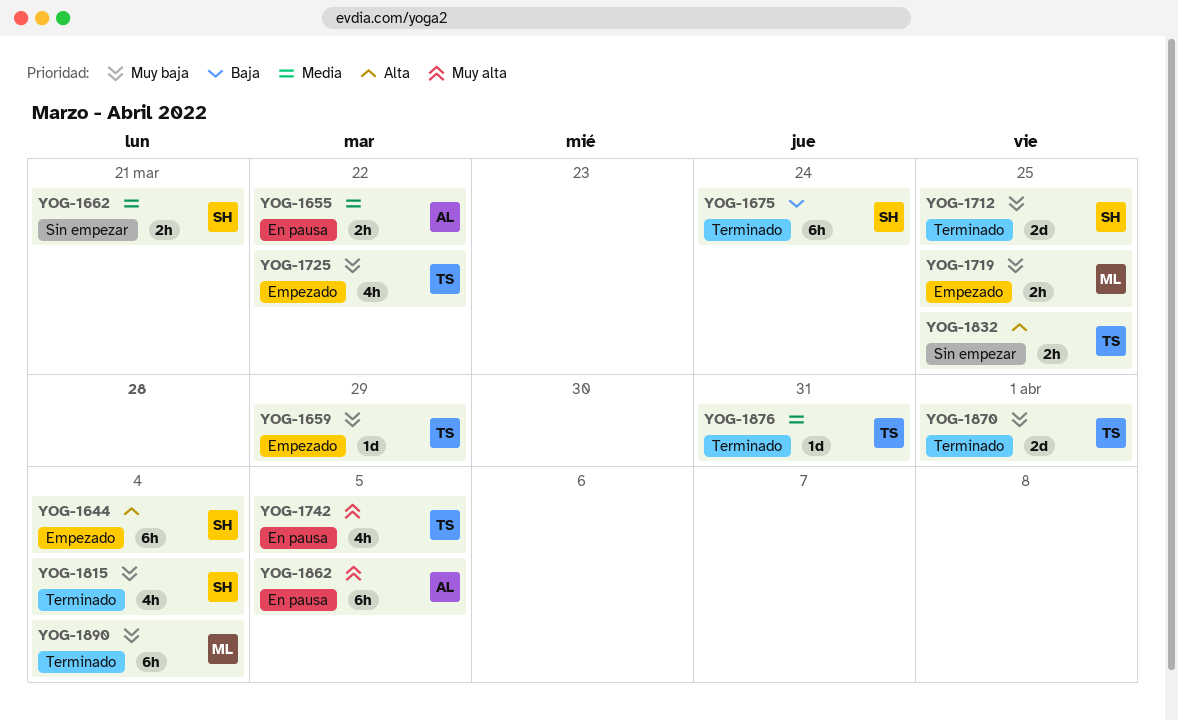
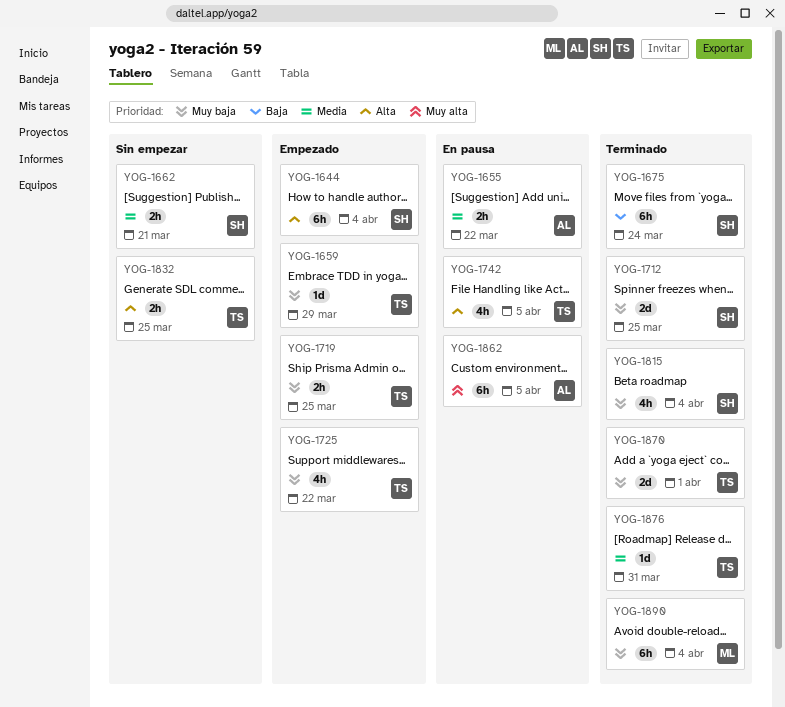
YOG-1719, owner: ML -> TS
YOG-1742, priority: Muy alta -> Alta

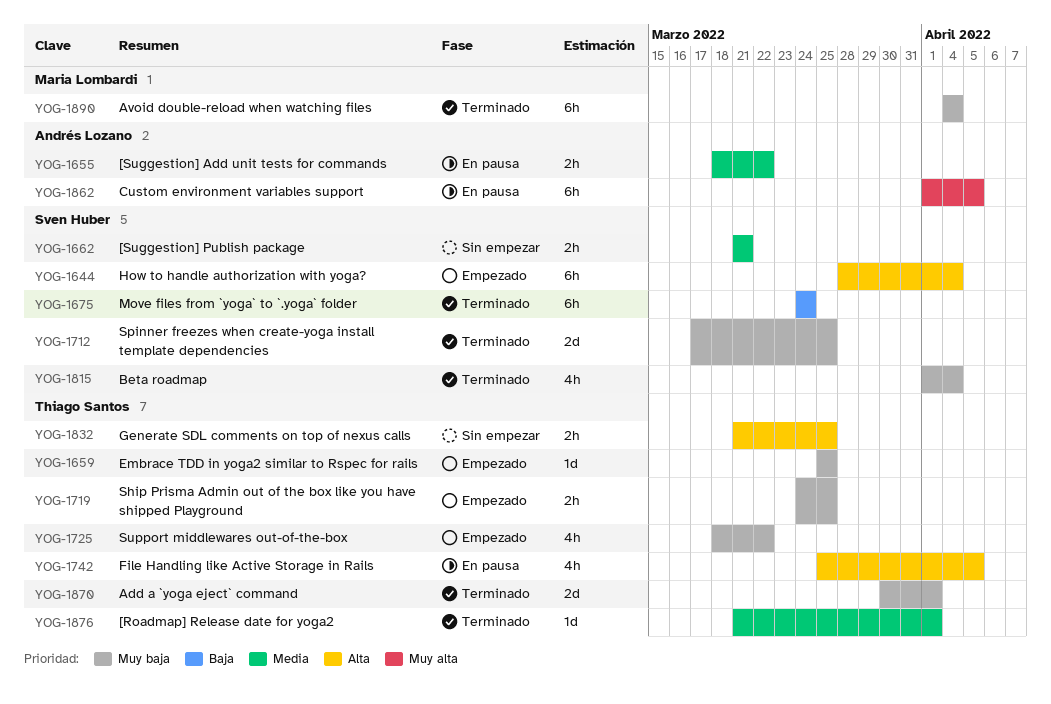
YOG-1659, due: Mar 29 -> Mar 25
YOG-1876, due: Mar 31 -> Apr 1

